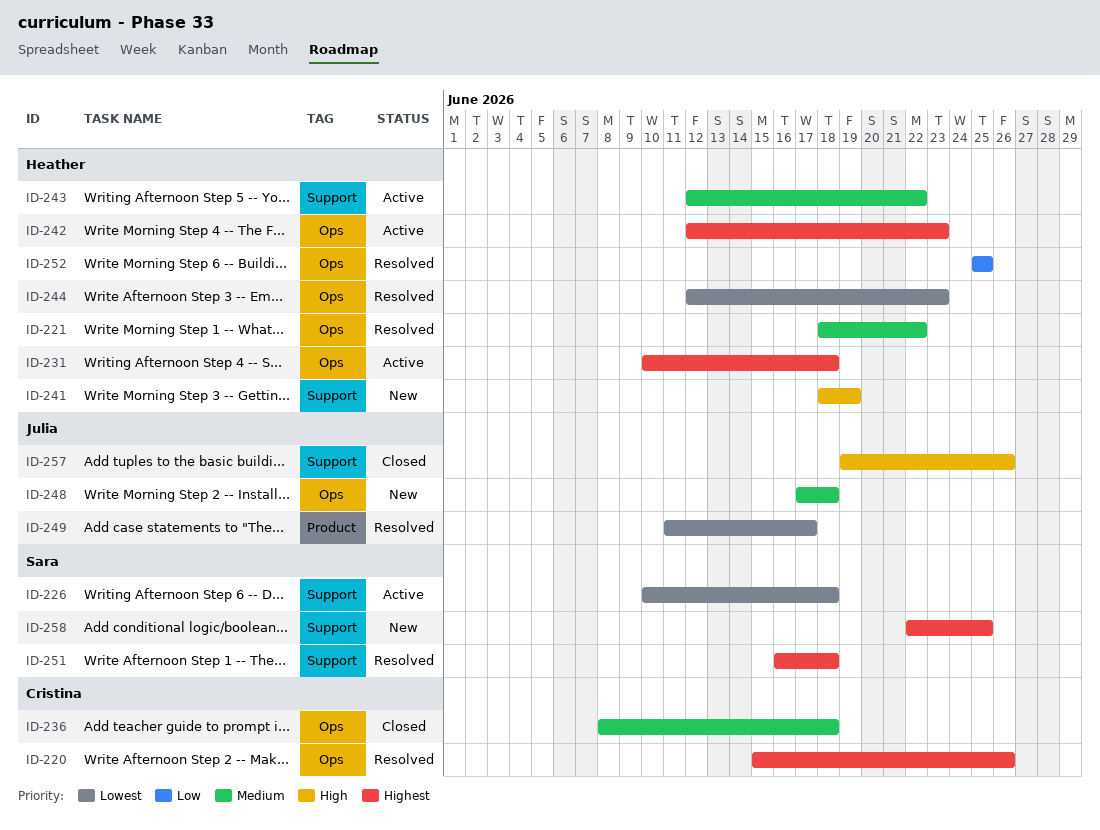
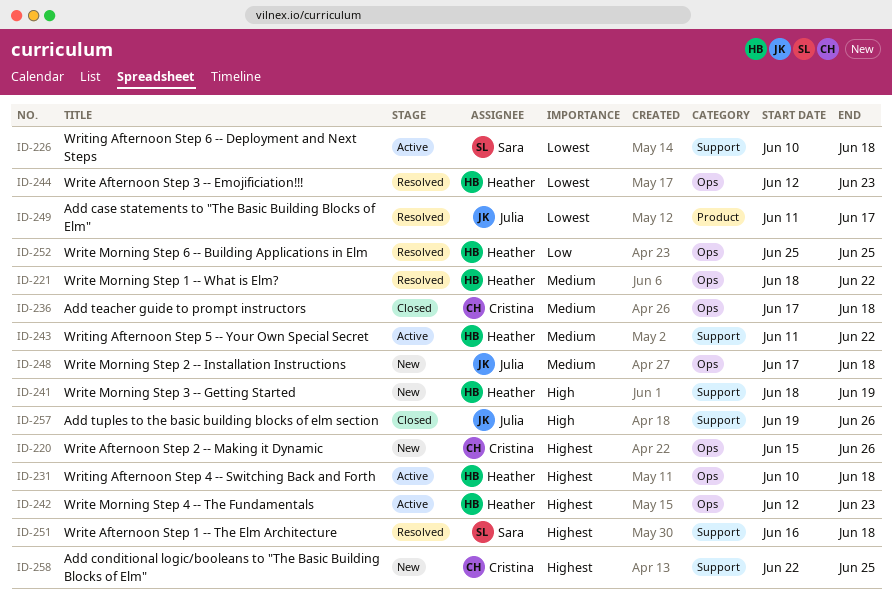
ID-220, status: Resolved -> New
ID-236, start: Jun 8 -> Jun 17
ID-243, start: Jun 12 -> Jun 11
ID-258, owner: Sara -> Cristina

